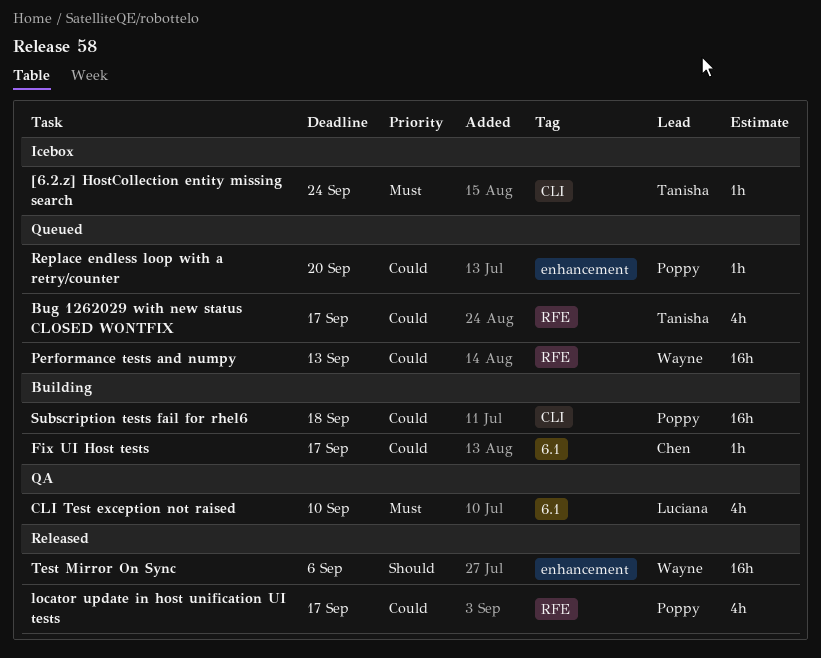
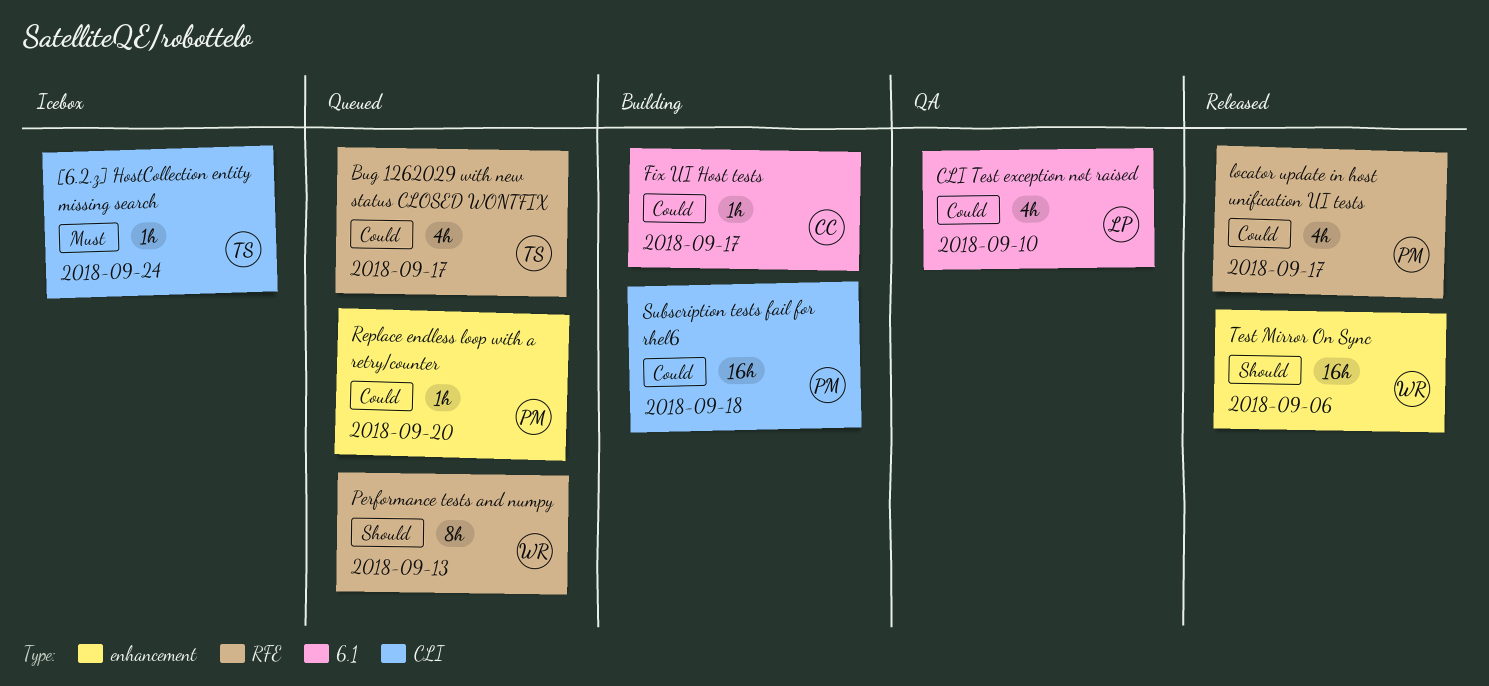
CLI Test exception not raised, priority: Must -> Could
Performance tests and numpy, priority: Could -> Should
Performance tests and numpy, estimate: 16h -> 8h

